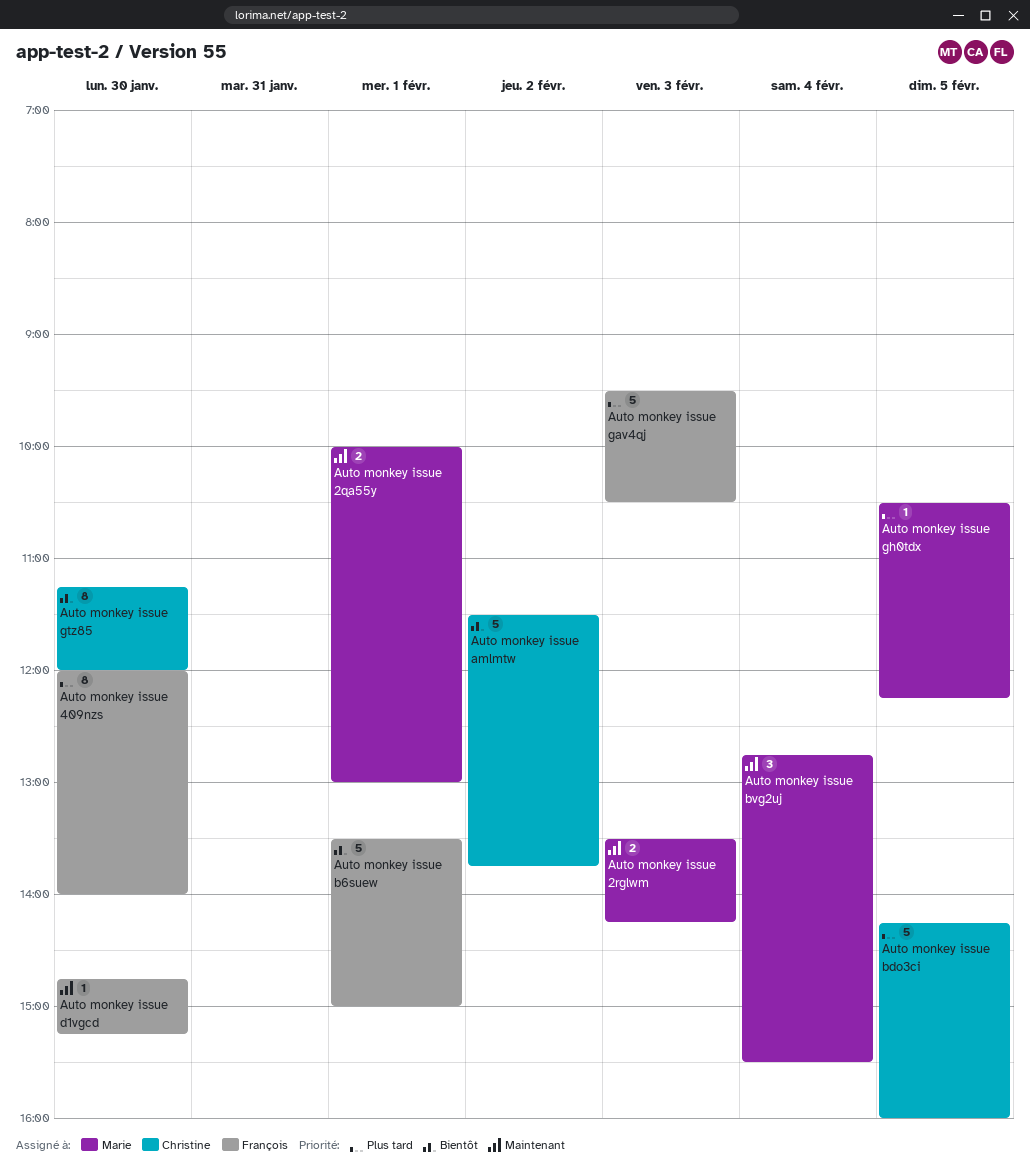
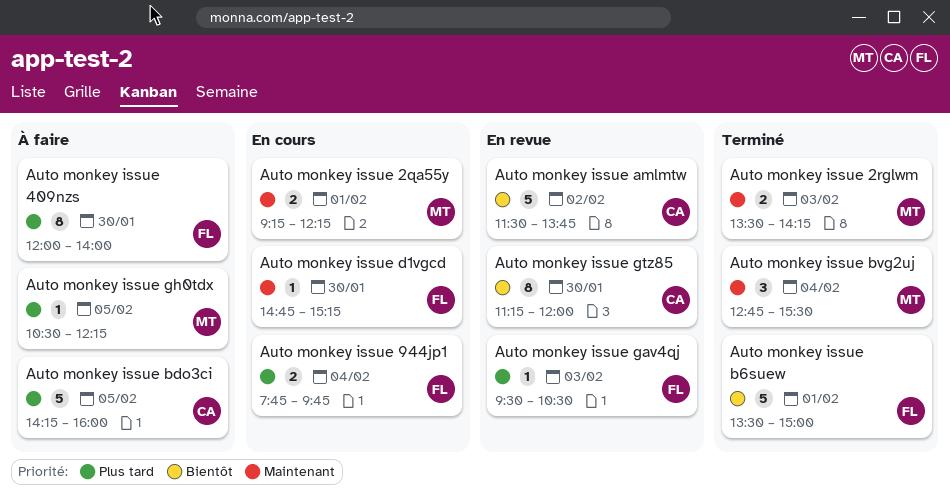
Auto monkey issue 2qa55y, begins: 10:00 -> 09:15
Auto monkey issue 2qa55y, ends: 13:00 -> 12:15
Auto monkey issue 944jp1: none -> present
Auto monkey issue gav4qj, estimate: 5 -> 1

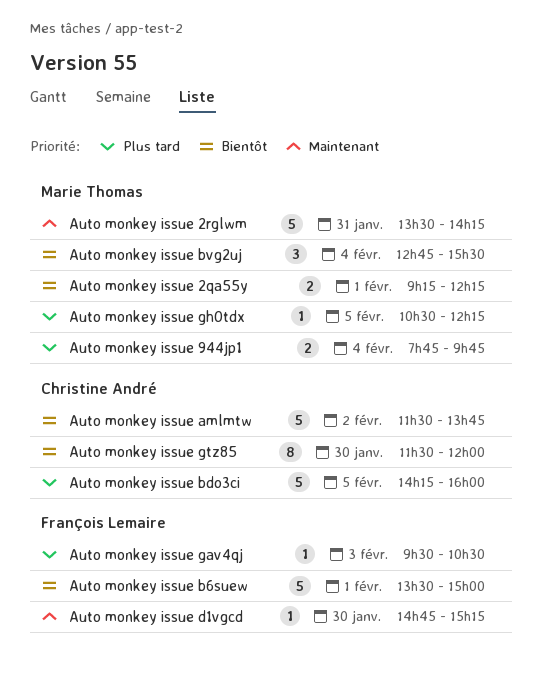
Auto monkey issue 2qa55y, priority: Maintenant -> Bientôt
Auto monkey issue 2rglwm, estimate: 2 -> 5
Auto monkey issue 2rglwm, day: Feb 3 -> Jan 31
Auto monkey issue 409nzs: present -> none
Auto monkey issue 944jp1, owner: François Lemaire -> Marie Thomas
Auto monkey issue bvg2uj, priority: Maintenant -> Bientôt
Auto monkey issue gtz85, begins: 11:15 -> 11:30

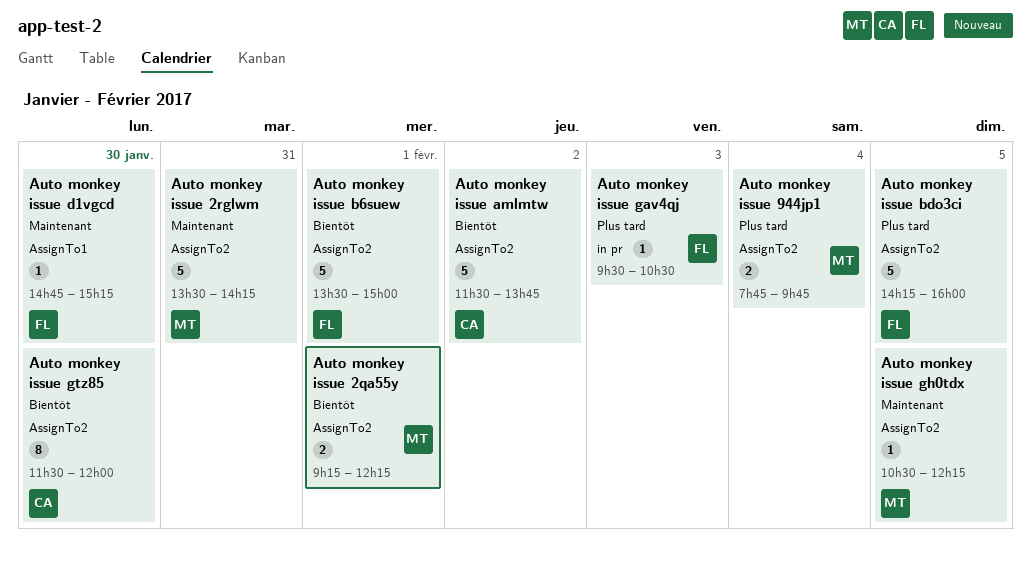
Auto monkey issue bdo3ci, owner: Christine André -> François Lemaire
Auto monkey issue bvg2uj: present -> none
Auto monkey issue gh0tdx, priority: Plus tard -> Maintenant

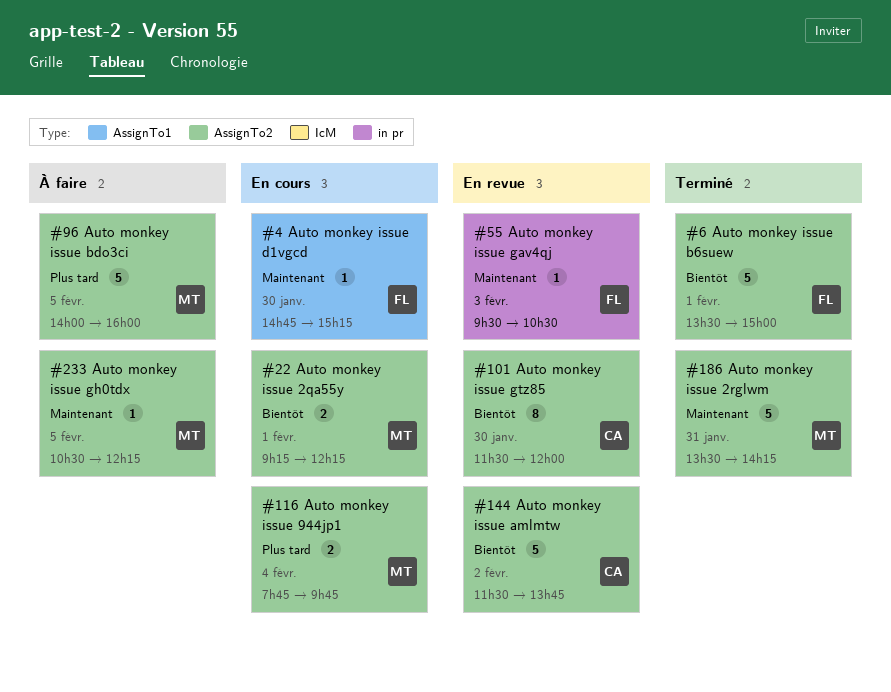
Auto monkey issue bdo3ci, owner: FL -> MT
Auto monkey issue bdo3ci, begins: 14:15 -> 14:00
Auto monkey issue gav4qj, priority: Plus tard -> Maintenant

